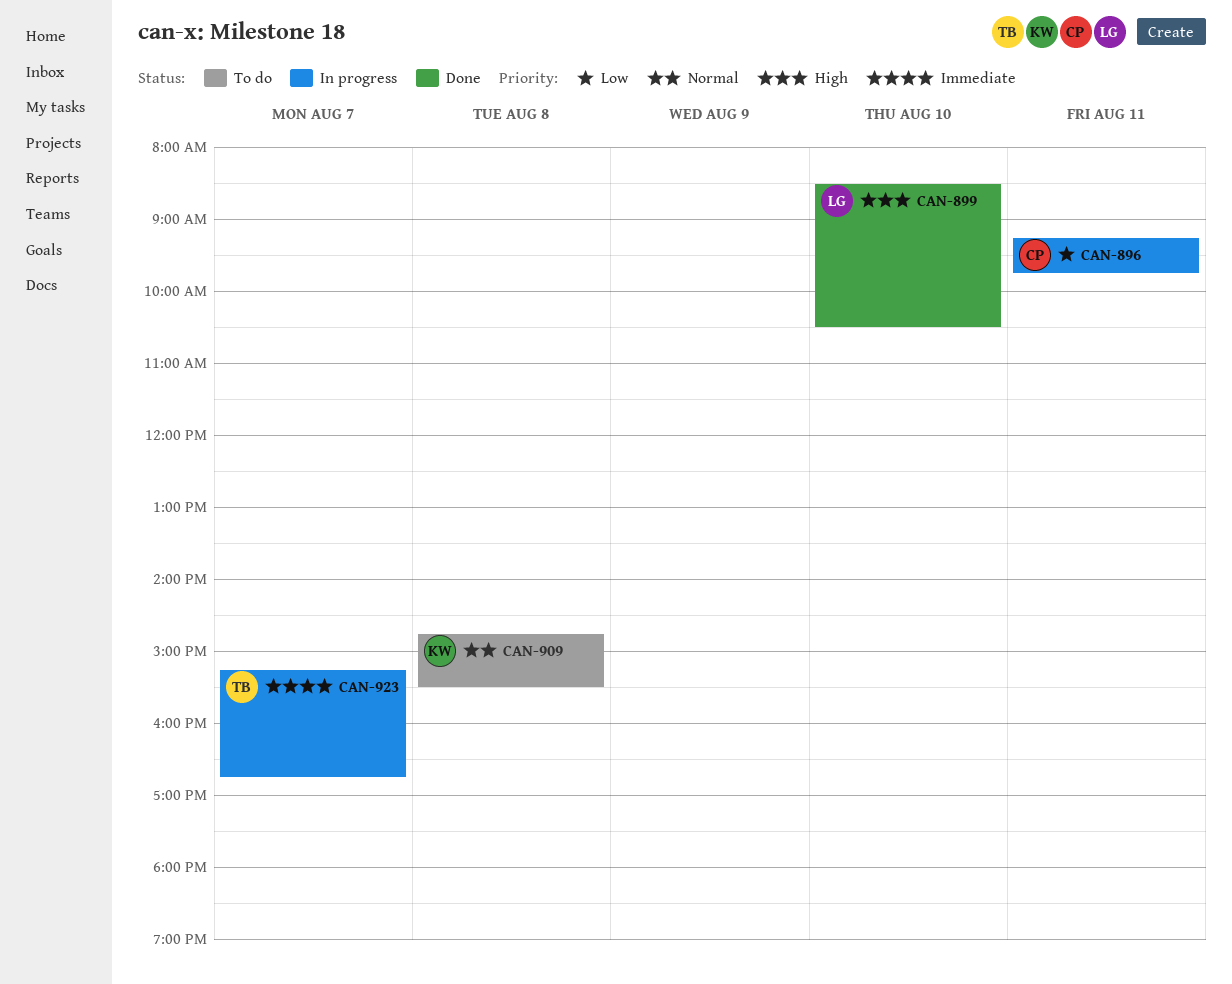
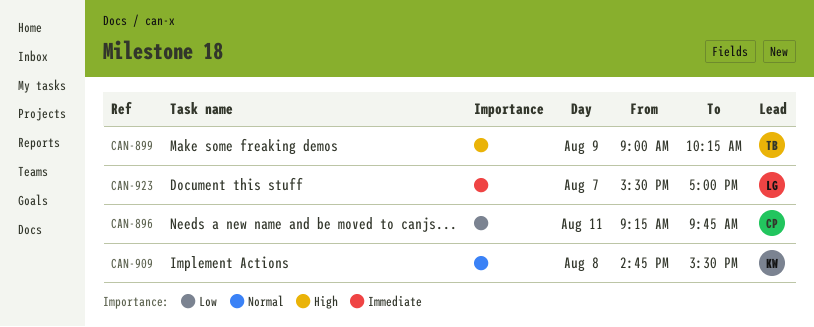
CAN-899, owner: LG -> TB
CAN-899, day: Aug 10 -> Aug 9
CAN-899, begins: 08:30 -> 09:00
CAN-899, ends: 10:30 -> 10:15
CAN-923, owner: TB -> LG
CAN-923, begins: 15:15 -> 15:30
CAN-923, ends: 16:45 -> 17:00

